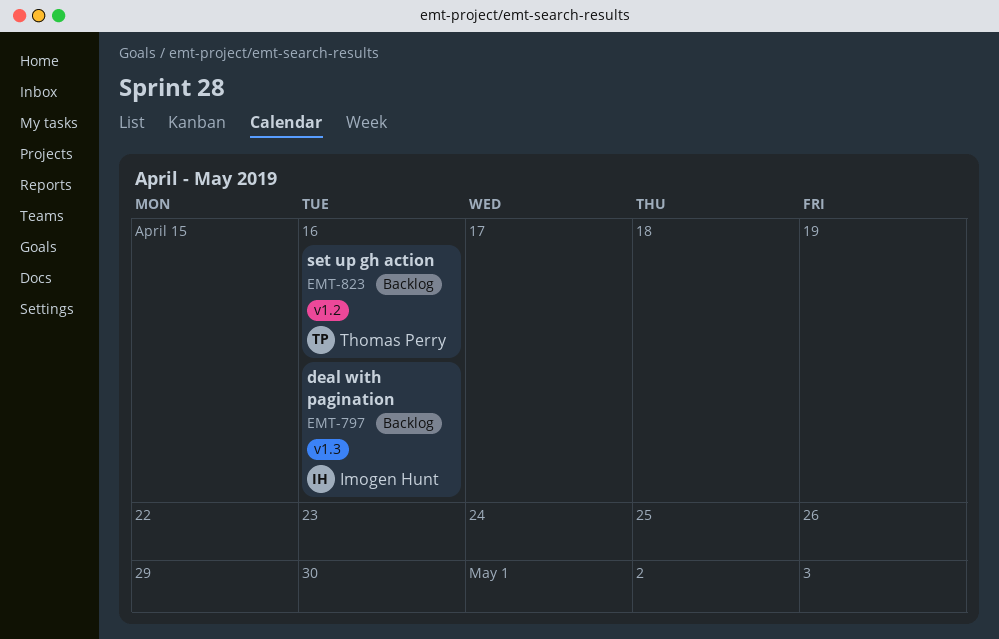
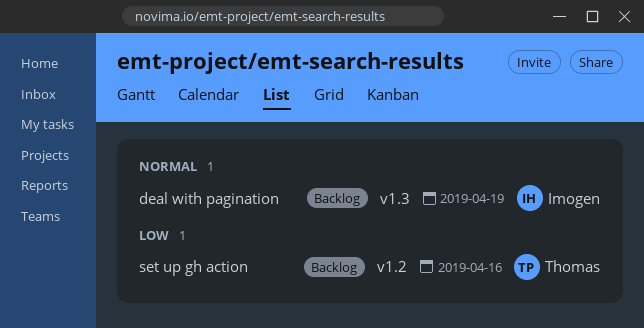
deal with pagination, due: Apr 16 -> Apr 19

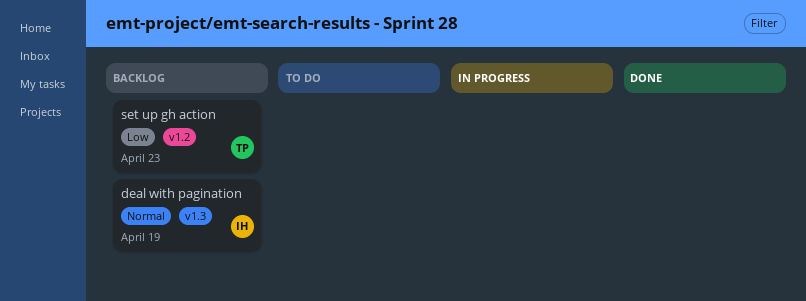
set up gh action, due: Apr 16 -> Apr 23

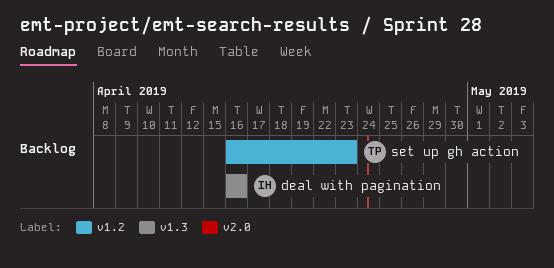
deal with pagination, due: Apr 19 -> Apr 16

